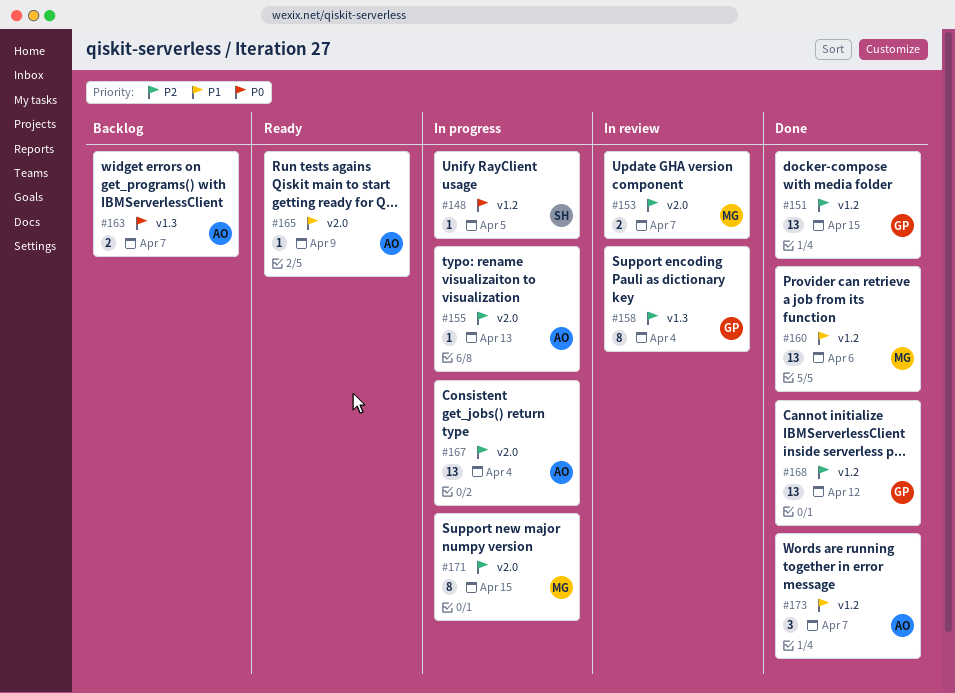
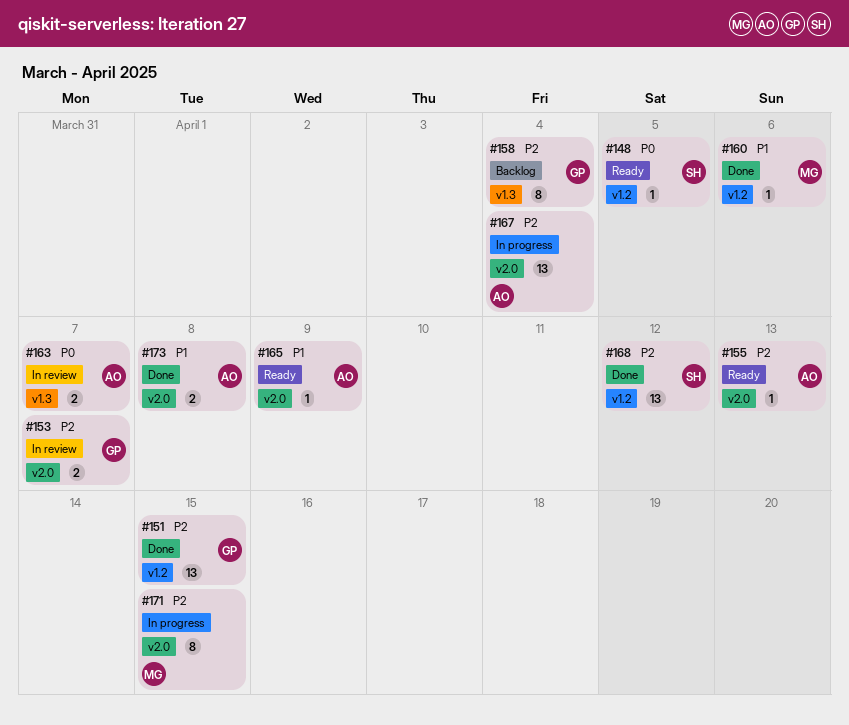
#148, status: In progress -> Ready
#153, owner: MG -> GP
#155, status: In progress -> Ready
#158, status: In review -> Backlog
#160, estimate: 13 -> 1
#163, status: Backlog -> In review
#168, owner: GP -> SH
#173, label: v1.2 -> v2.0
#173, estimate: 3 -> 2
#173, due: Apr 7 -> Apr 8

